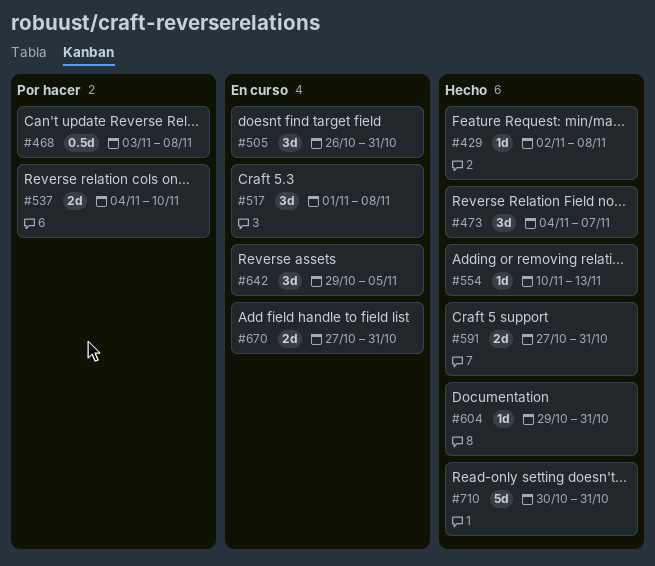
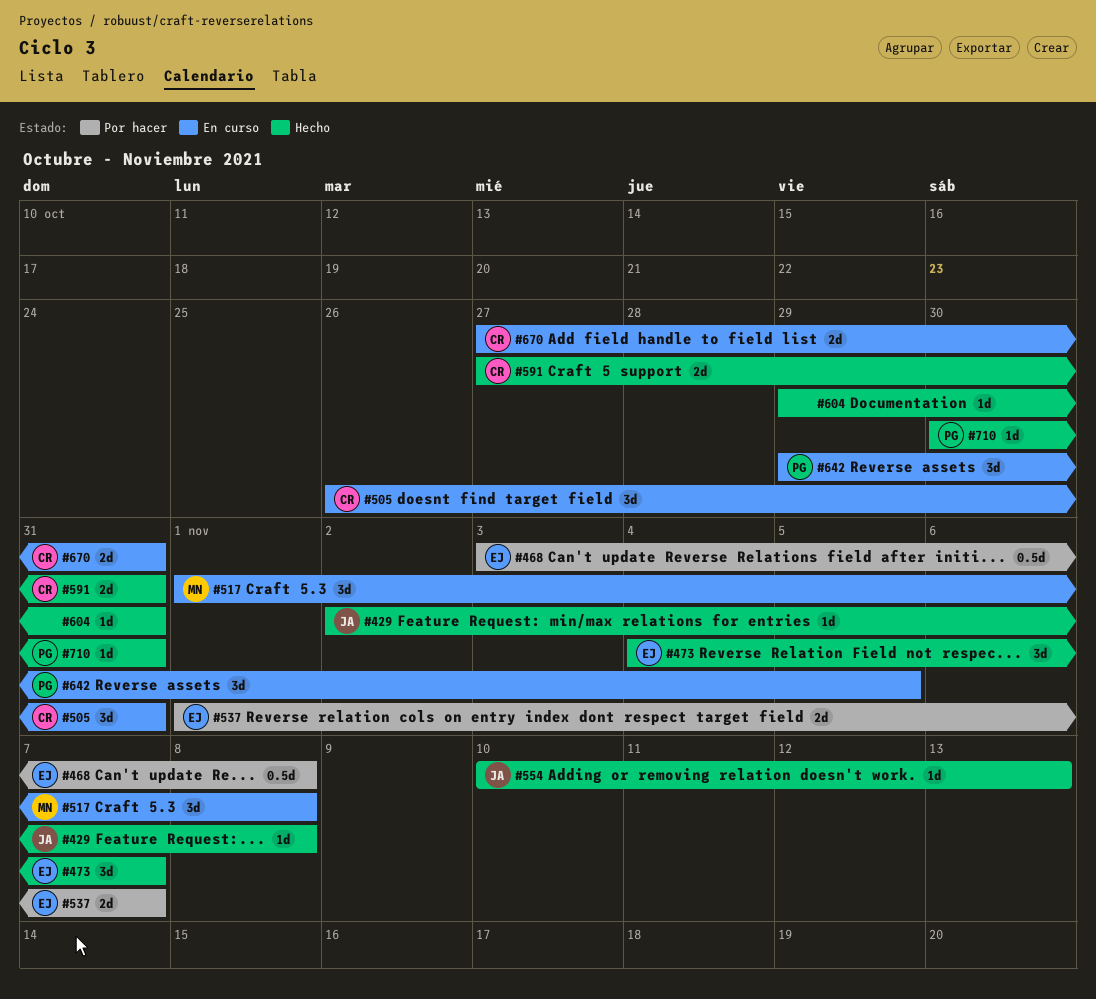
#537, start: Nov 4 -> Nov 1
#537, due: Nov 10 -> Nov 7
#710, estimate: 5d -> 1d

